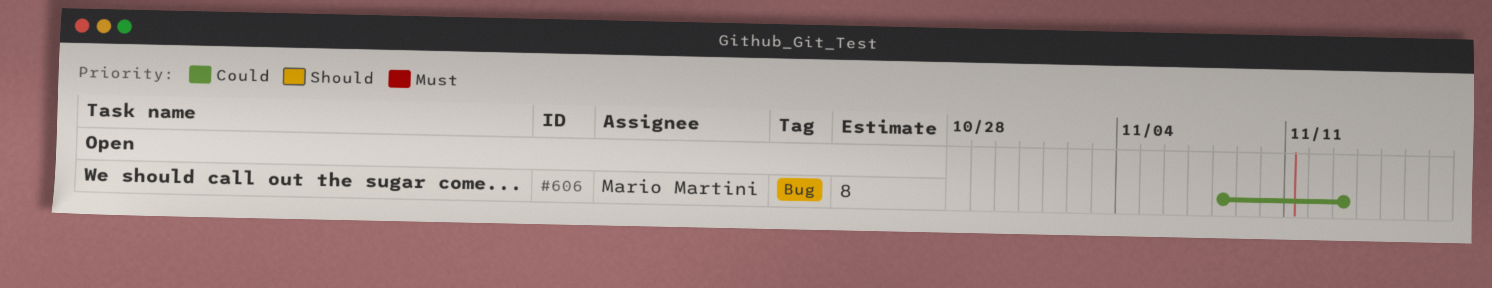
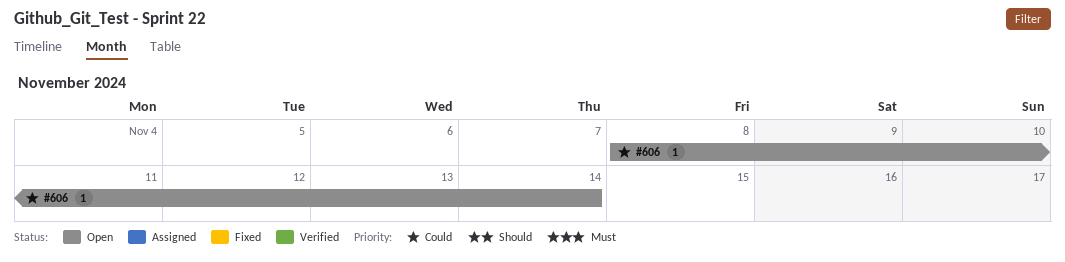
#606, estimate: 8 -> 1
#606, due: Nov 13 -> Nov 14

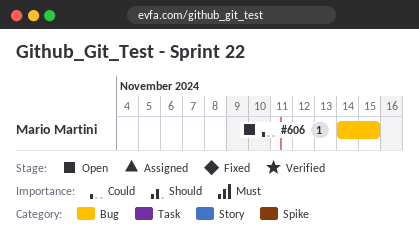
#606, start: Nov 8 -> Nov 14
#606, due: Nov 14 -> Nov 15

